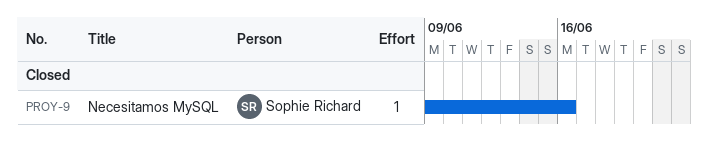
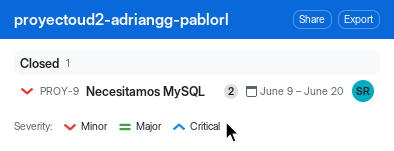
PROY-9, estimate: 1 -> 2
PROY-9, due: Jun 16 -> Jun 20

